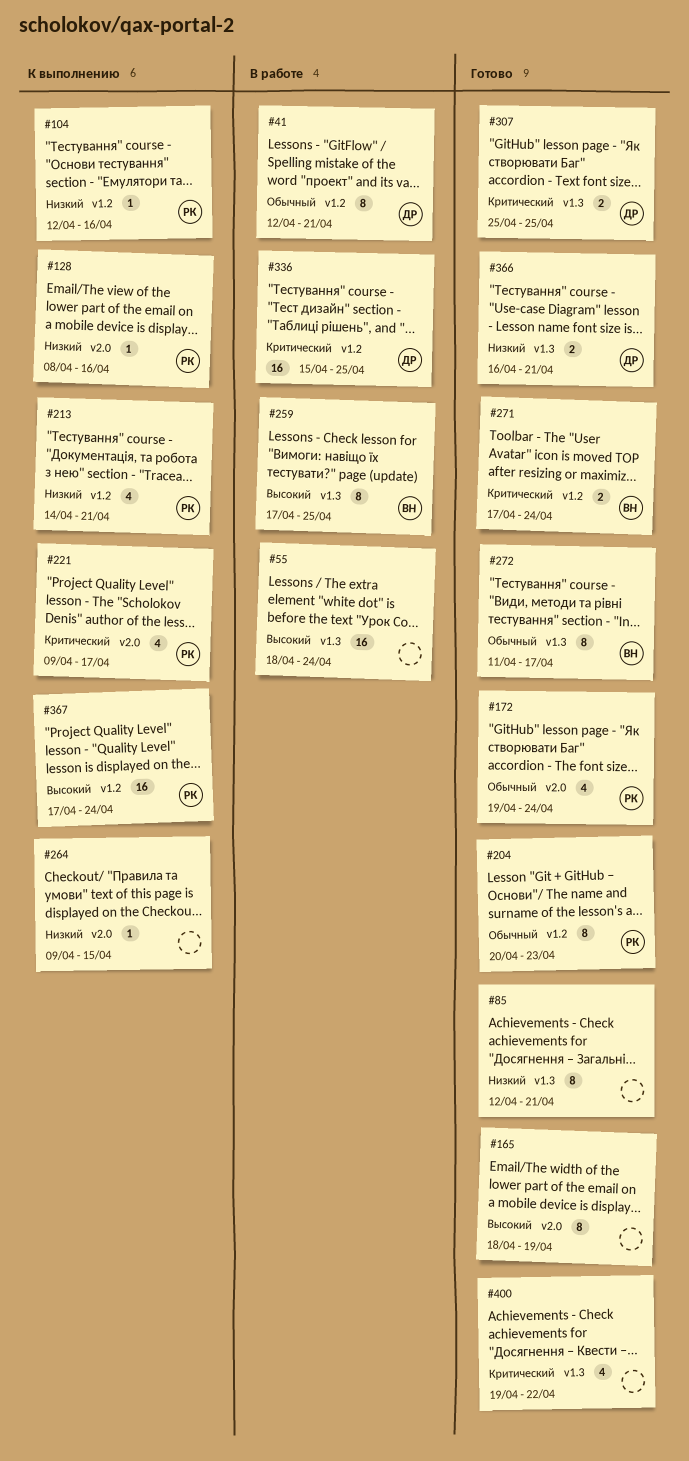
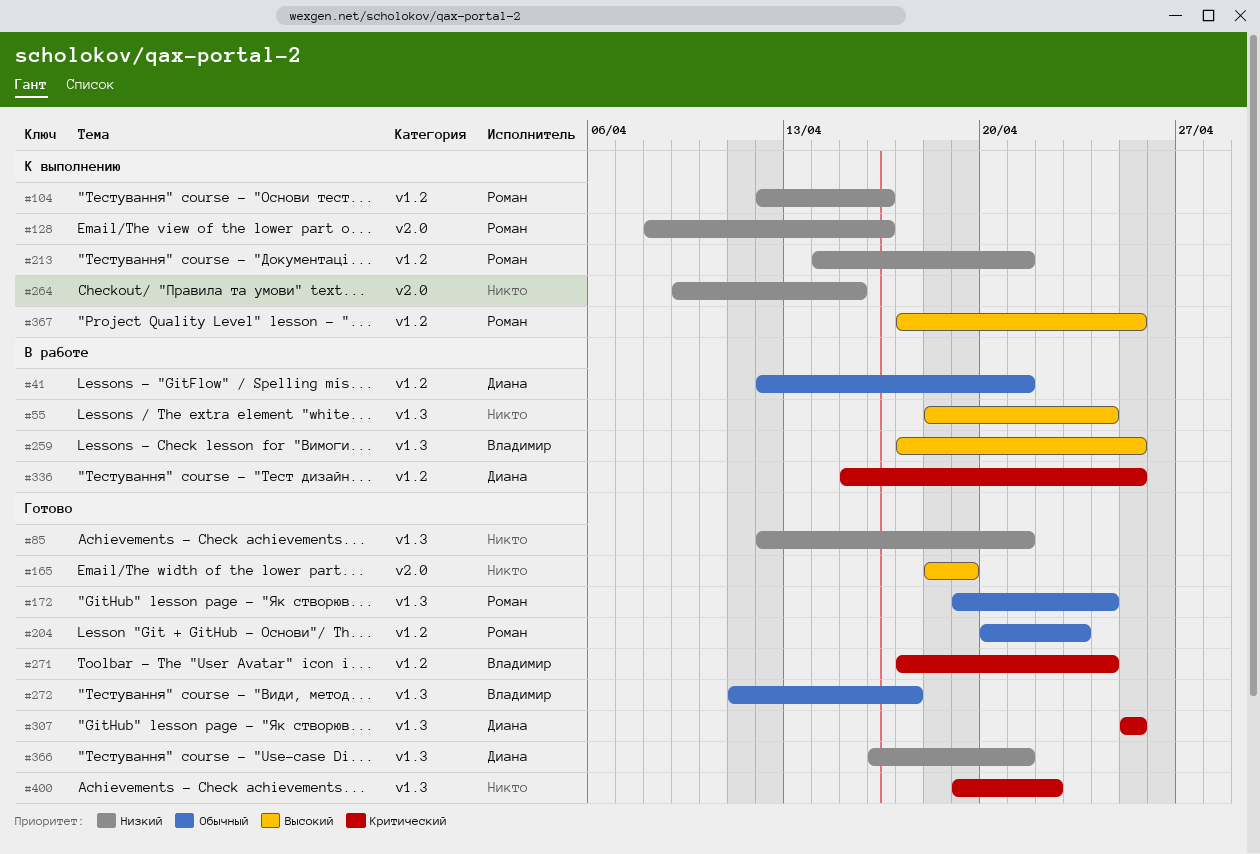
#172, label: v2.0 -> v1.3
#221: present -> none
#367, due: Apr 24 -> Apr 25

